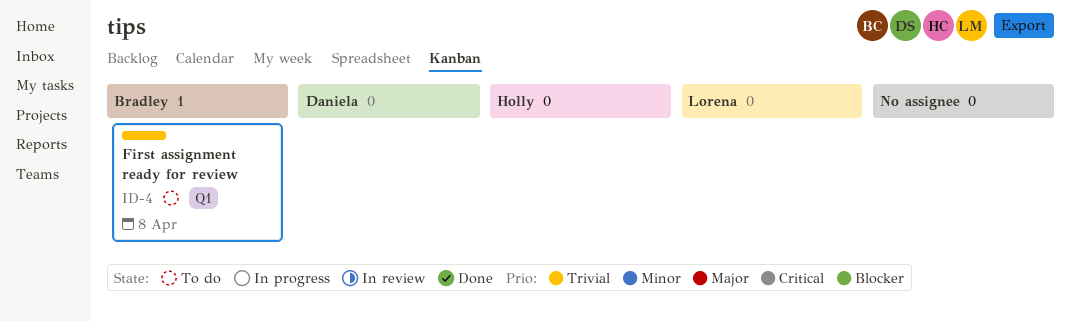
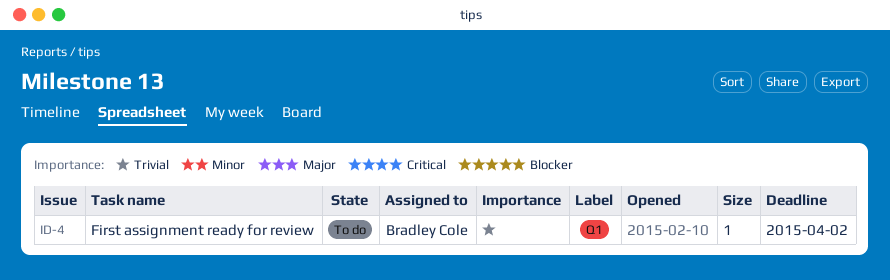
ID-4, due: Apr 8 -> Apr 2

